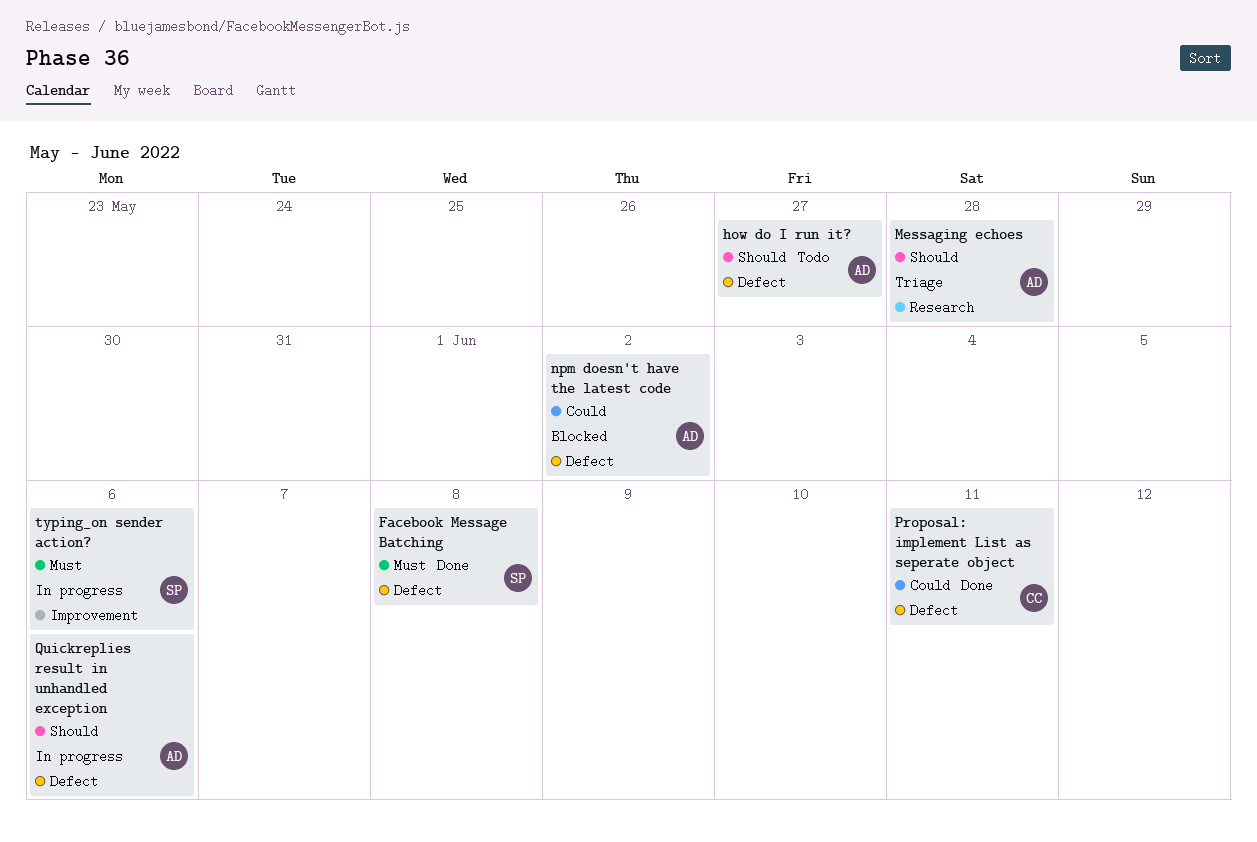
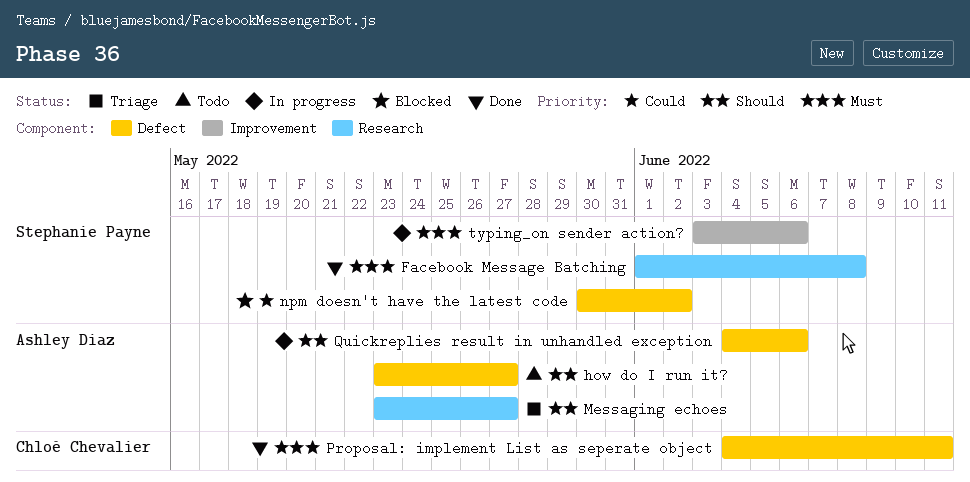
Facebook Message Batching, label: Defect -> Research
Messaging echoes, due: May 28 -> May 27
npm doesn't have the latest code, owner: Ashley Diaz -> Stephanie Payne
Proposal: implement List as seperate object, priority: Could -> Must

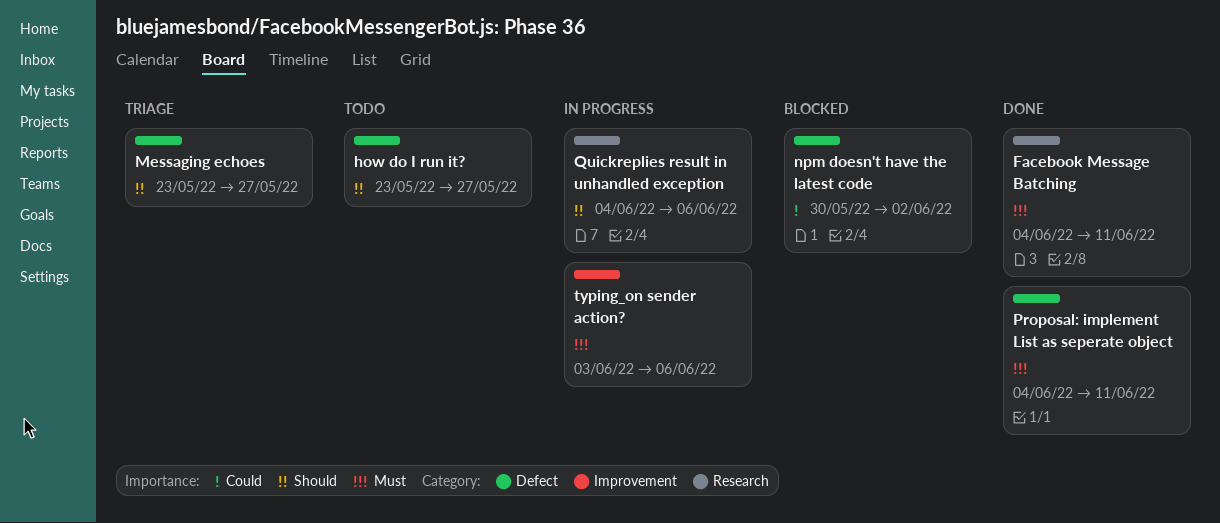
Facebook Message Batching, start: Jun 1 -> Jun 4
Facebook Message Batching, due: Jun 8 -> Jun 11
Messaging echoes, label: Research -> Defect
Quickreplies result in unhandled exception, label: Defect -> Research

